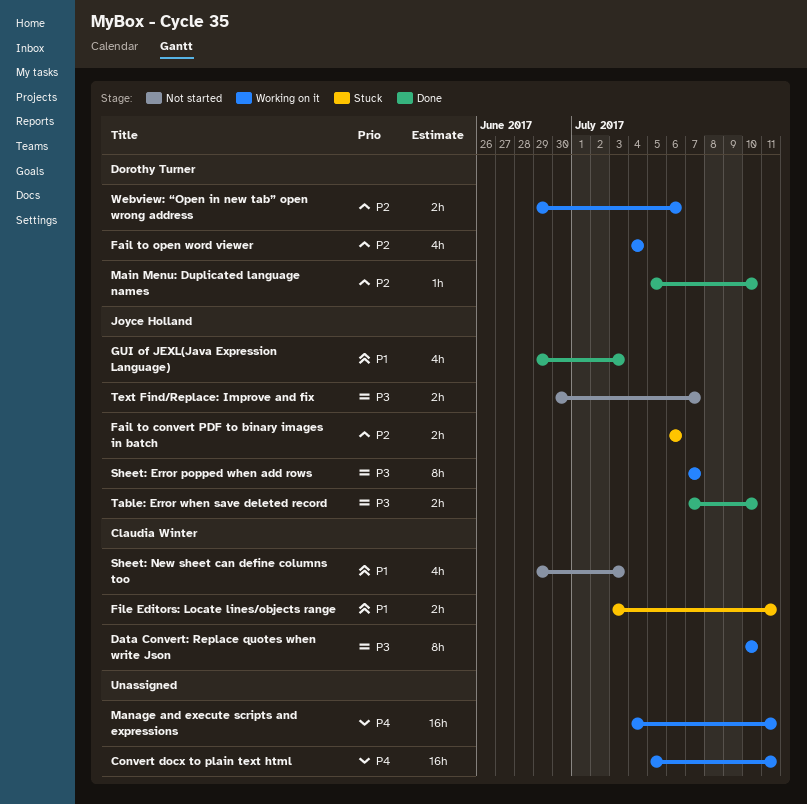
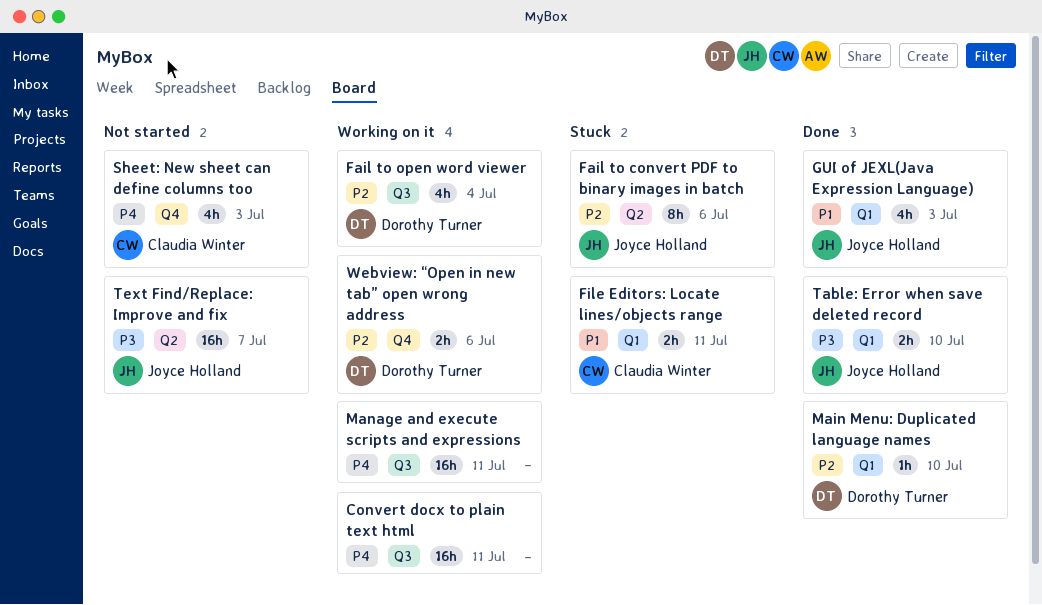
Data Convert: Replace quotes when write Json: present -> none
Fail to convert PDF to binary images in batch, estimate: 2h -> 8h
Sheet: Error popped when add rows: present -> none
Sheet: New sheet can define columns too, priority: P1 -> P4
Text Find/Replace: Improve and fix, estimate: 2h -> 16h

